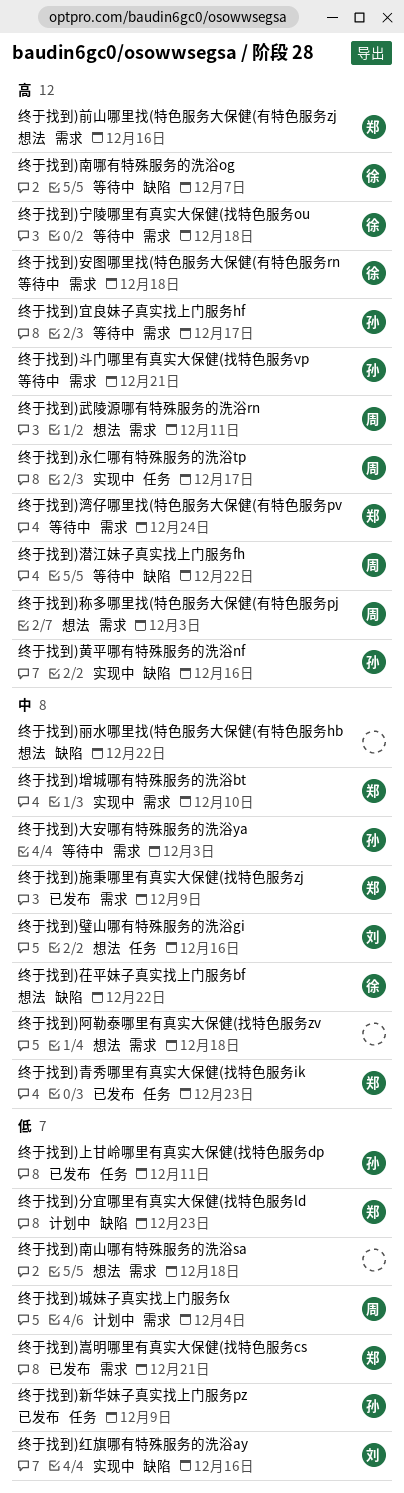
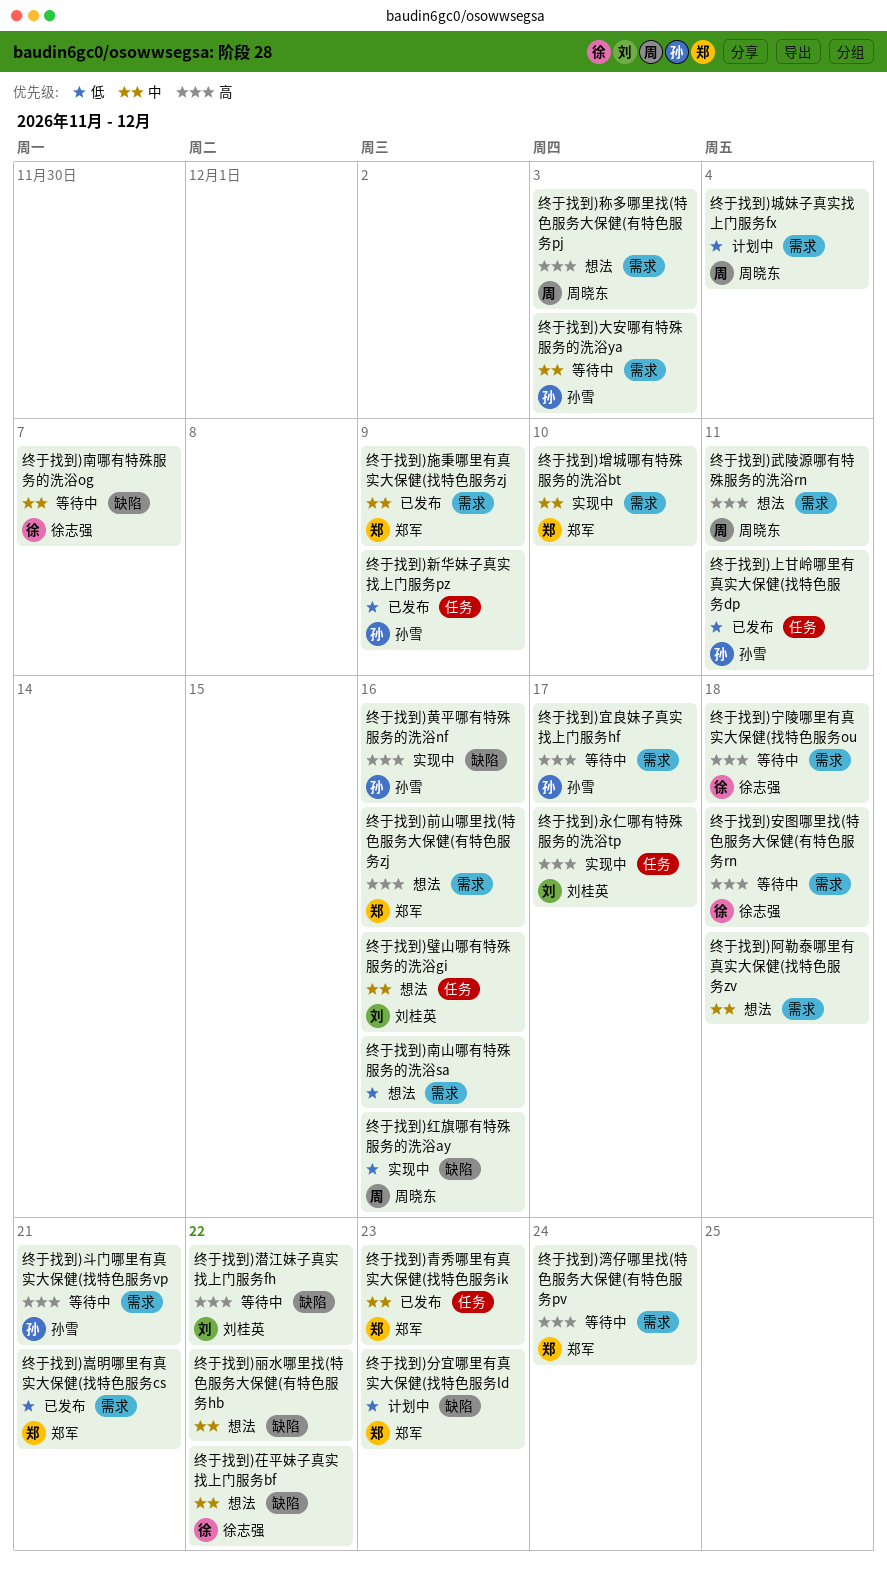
终于找到)南哪有特殊服务的洗浴og, priority: 高 -> 中
终于找到)南山哪有特殊服务的洗浴sa, due: Dec 18 -> Dec 16
终于找到)永仁哪有特殊服务的洗浴tp, owner: 周晓东 -> 刘桂英
终于找到)潜江妹子真实找上门服务fh, owner: 周晓东 -> 刘桂英
终于找到)红旗哪有特殊服务的洗浴ay, owner: 刘桂英 -> 周晓东

